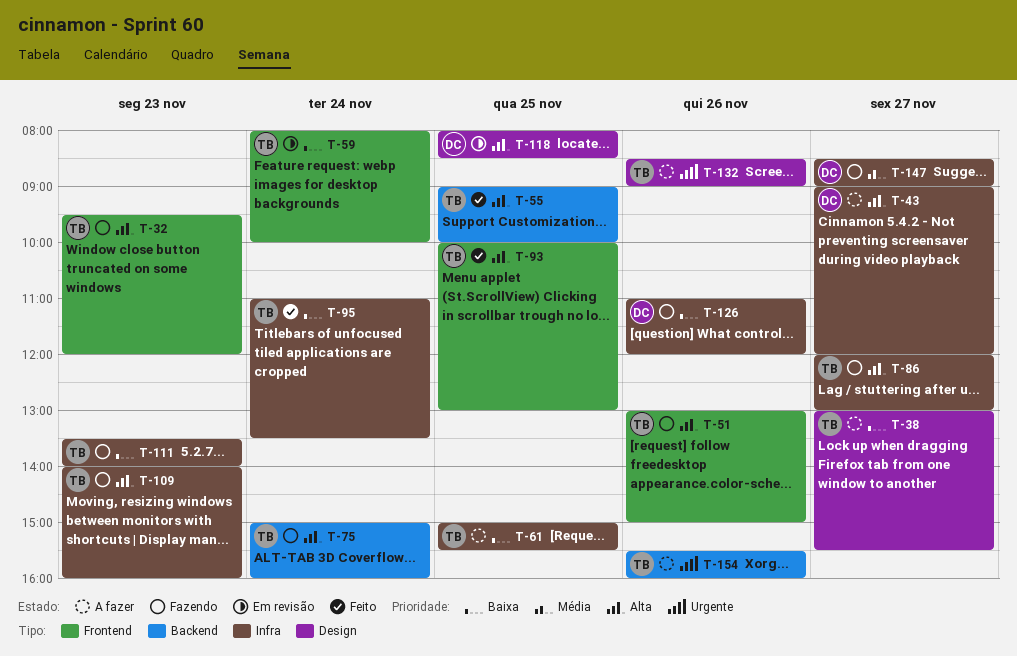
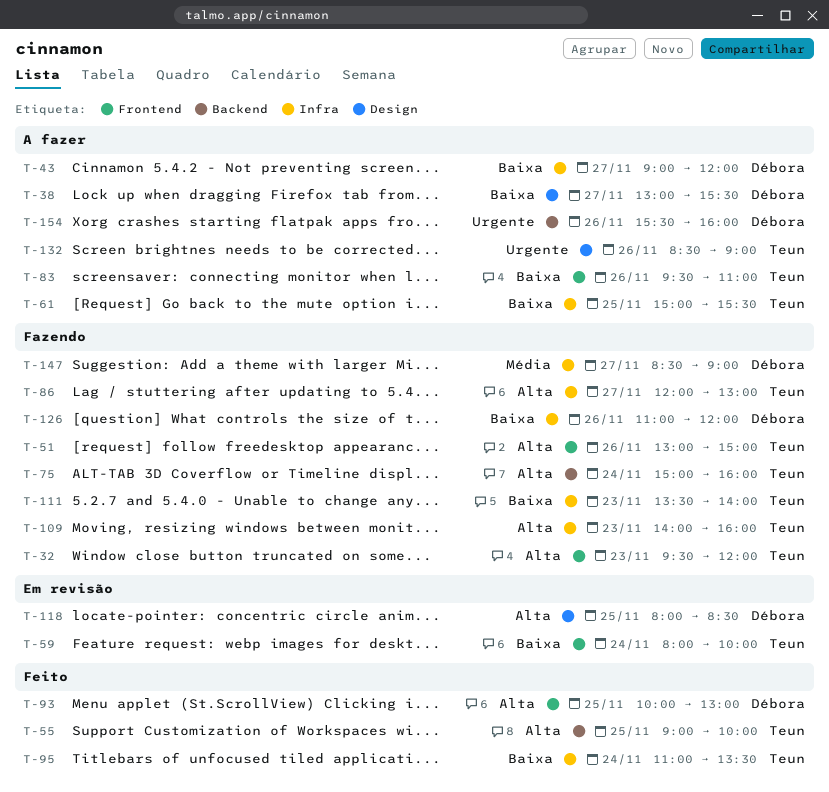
T-38, owner: Teun -> Débora
T-43, priority: Alta -> Baixa
T-83: none -> present
T-93, owner: Teun -> Débora
T-154, owner: Teun -> Débora

